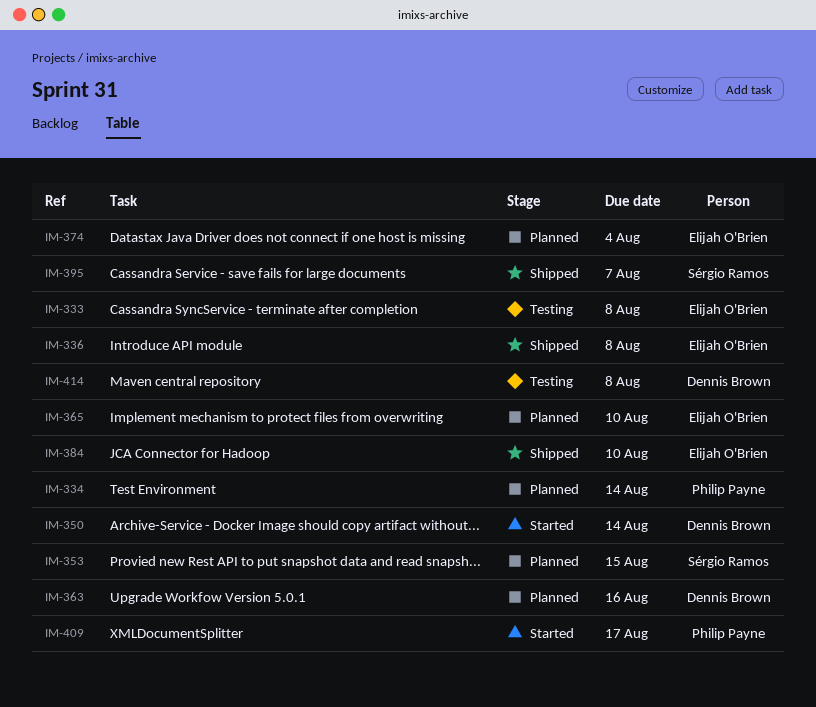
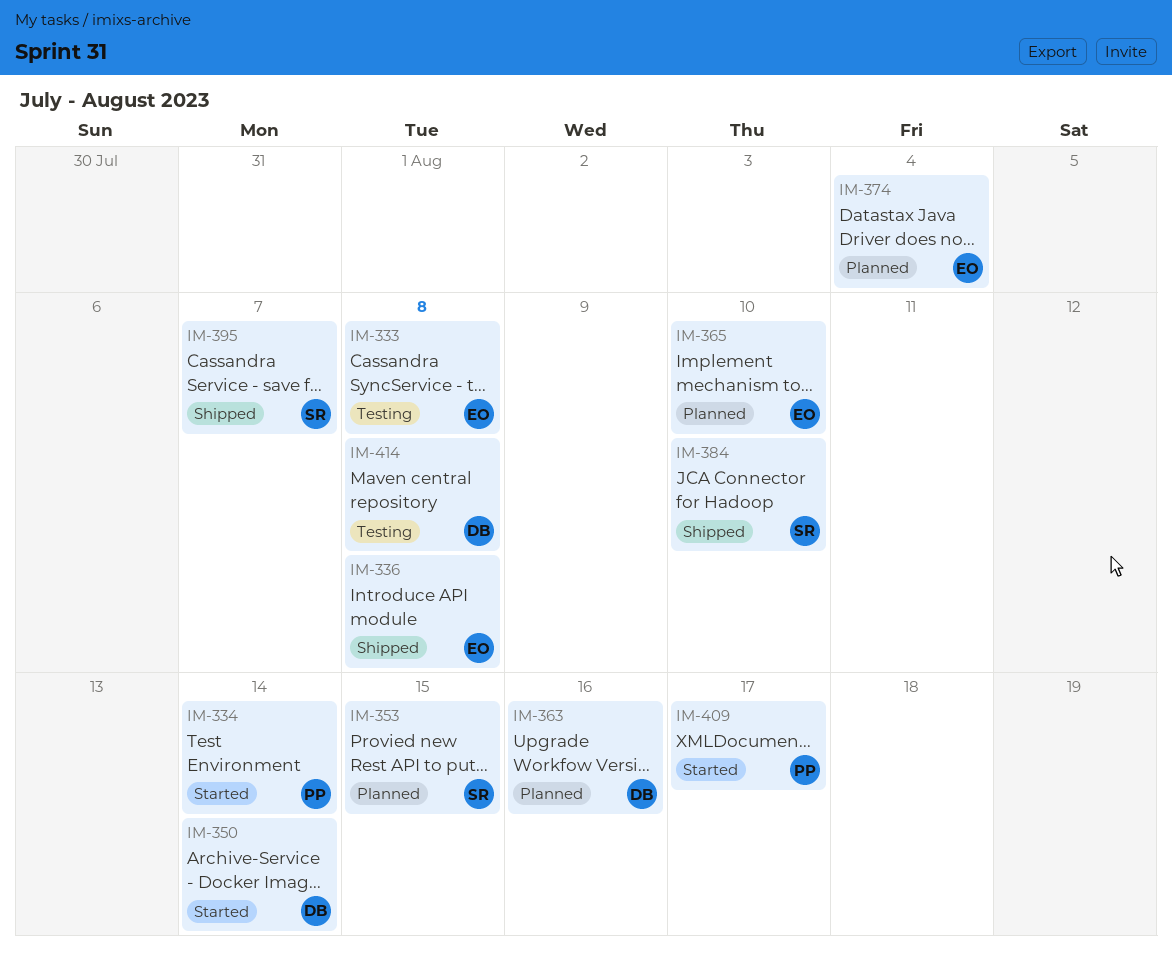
IM-334, status: Planned -> Started
IM-384, owner: Elijah O'Brien -> Sérgio Ramos

